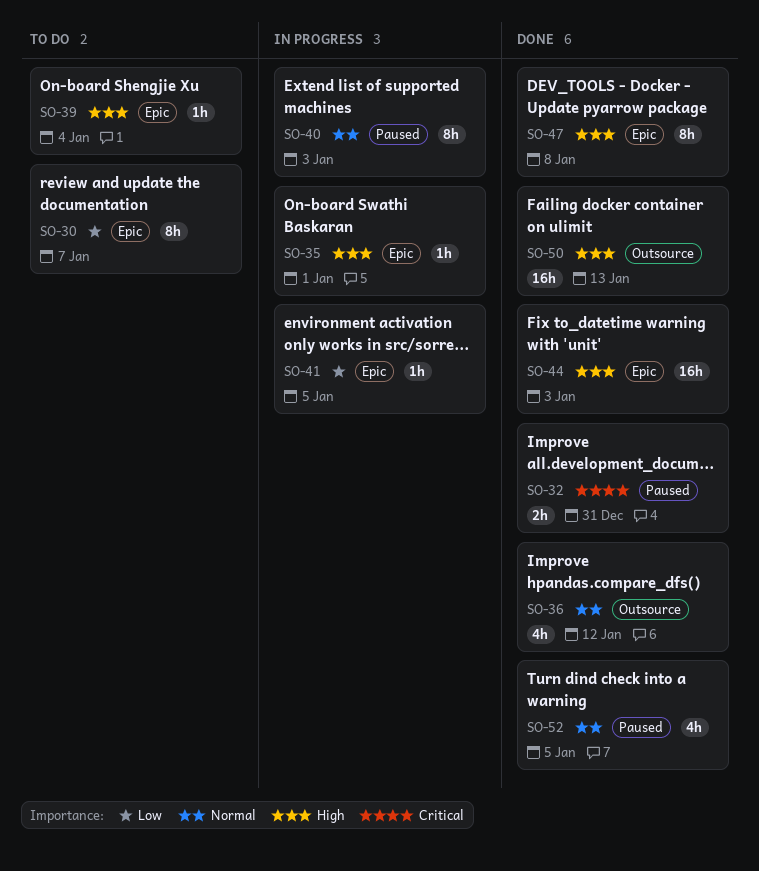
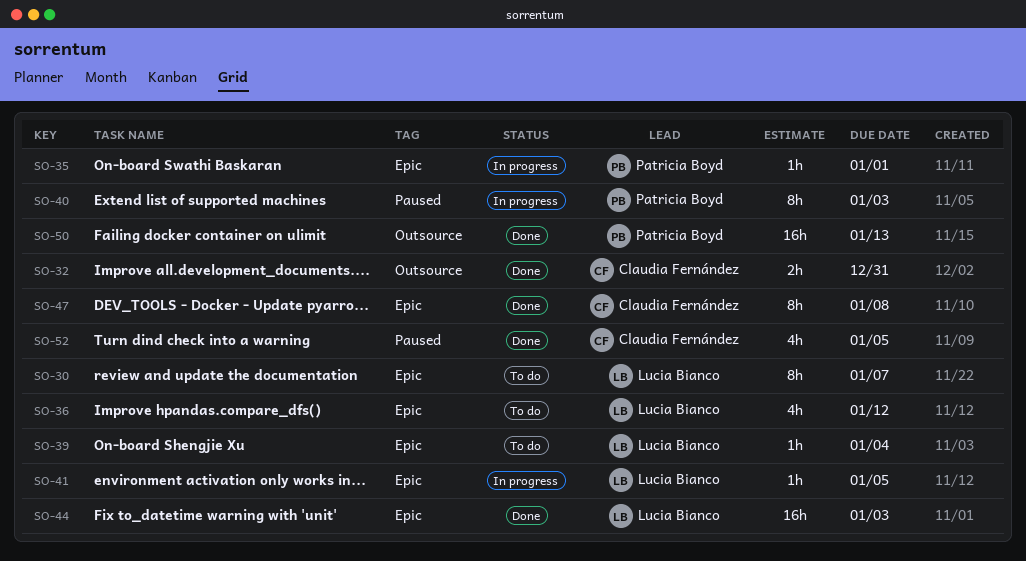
SO-32, label: Paused -> Outsource
SO-36, status: Done -> To do
SO-36, label: Outsource -> Epic

